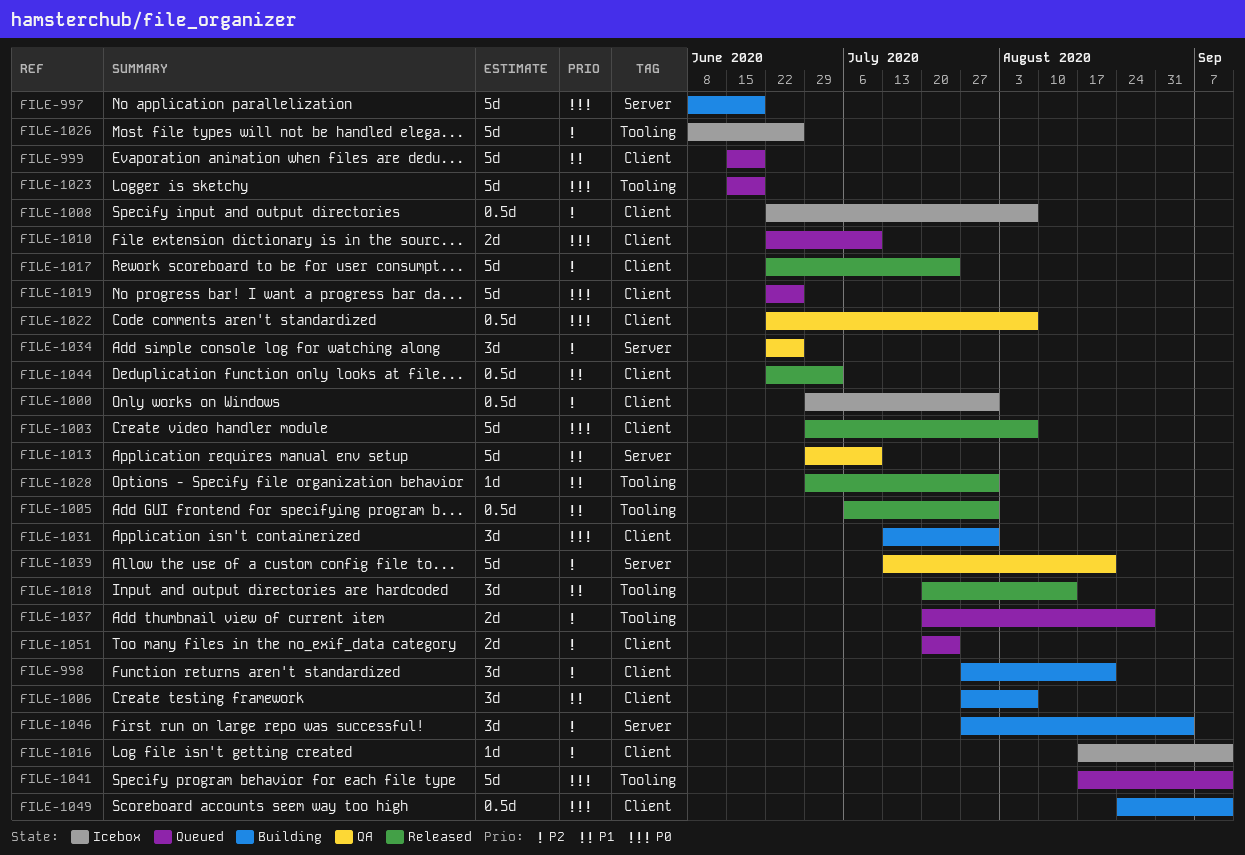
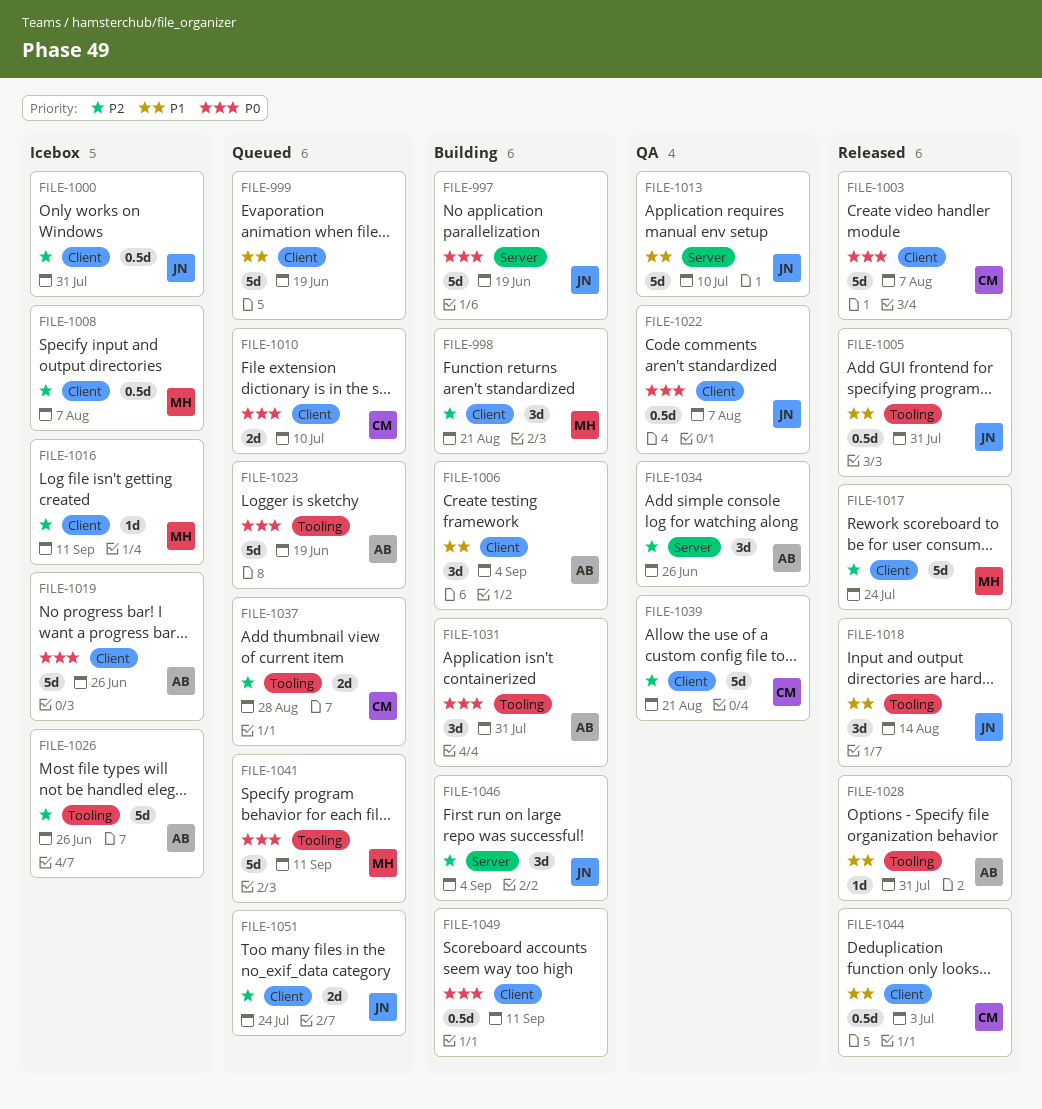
FILE-1006, due: Aug 7 -> Sep 4
FILE-1019, status: Queued -> Icebox
FILE-1031, label: Client -> Tooling
FILE-1039, label: Server -> Client

